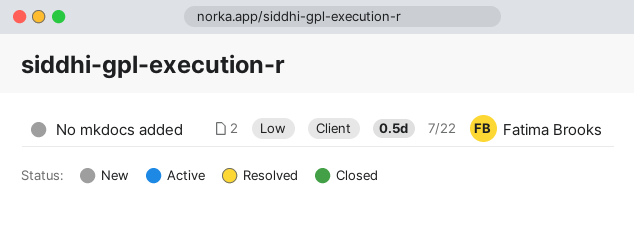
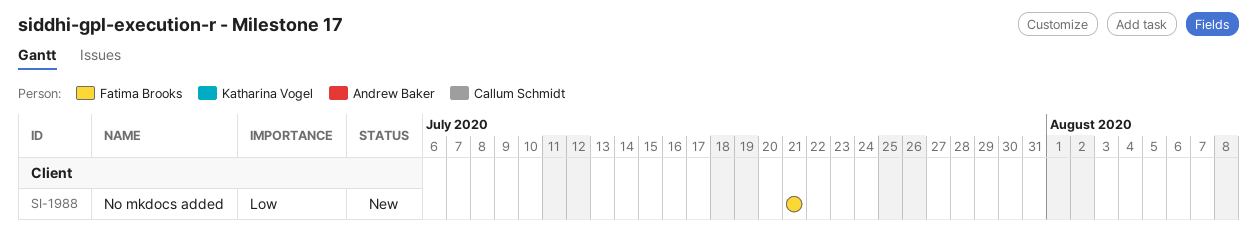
No mkdocs added, due: Jul 22 -> Jul 21

